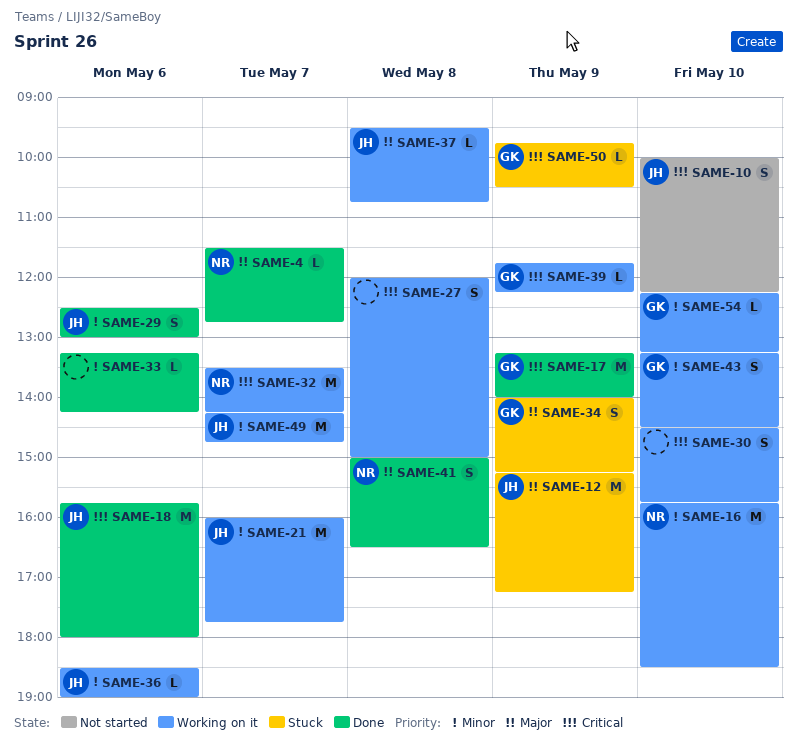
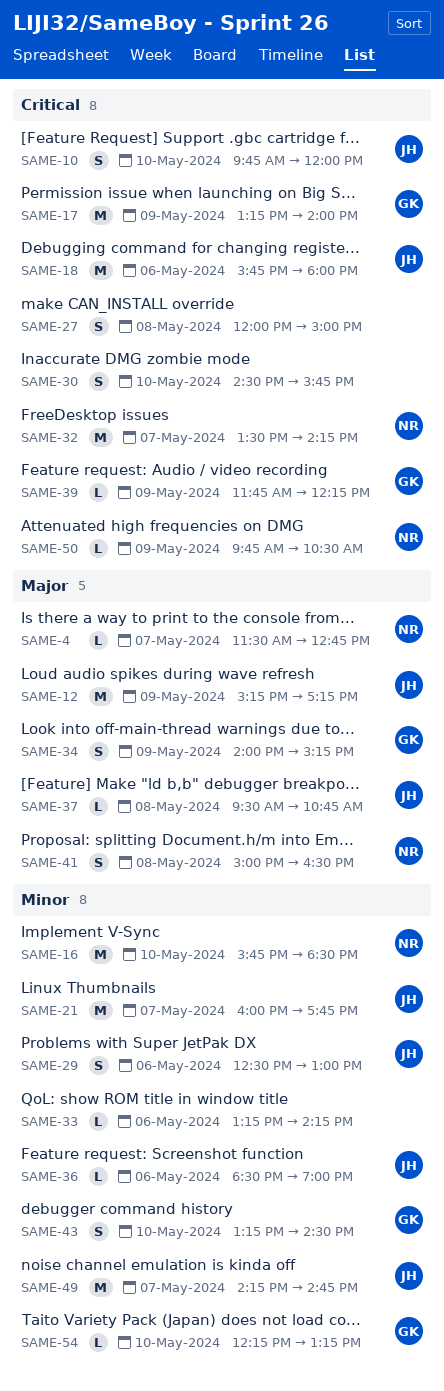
SAME-10, begins: 10:00 -> 09:45
SAME-10, ends: 12:15 -> 12:00
SAME-50, owner: GK -> NR

